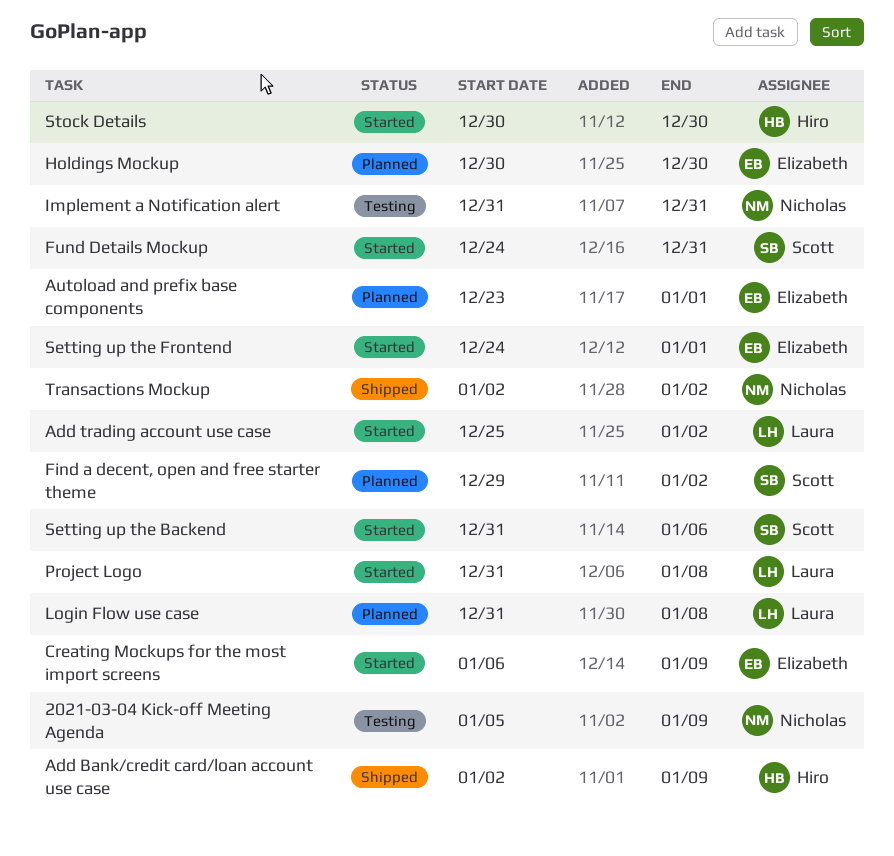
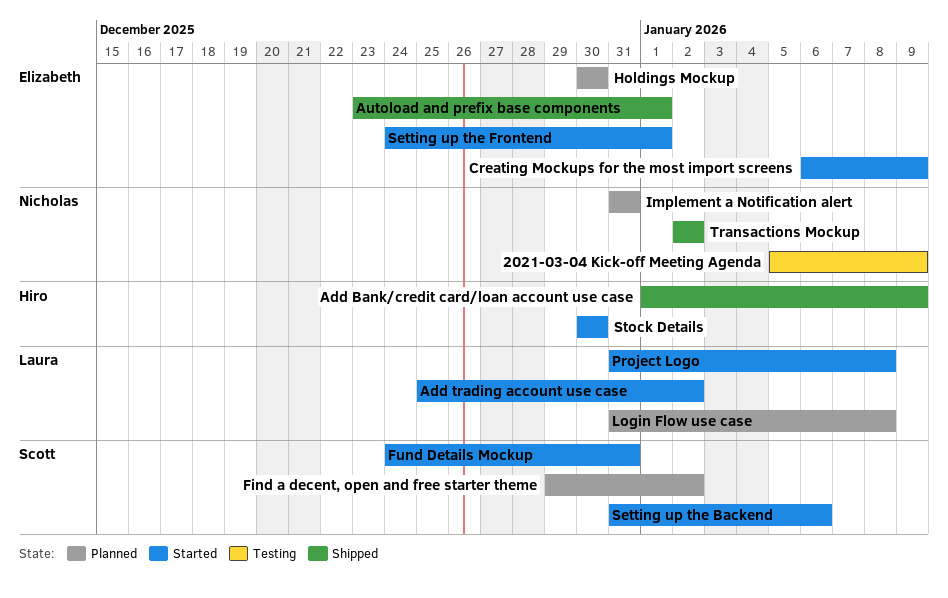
Add Bank/credit card/loan account use case, start: Jan 2 -> Jan 1
Autoload and prefix base components, status: Planned -> Shipped
Implement a Notification alert, status: Testing -> Planned

